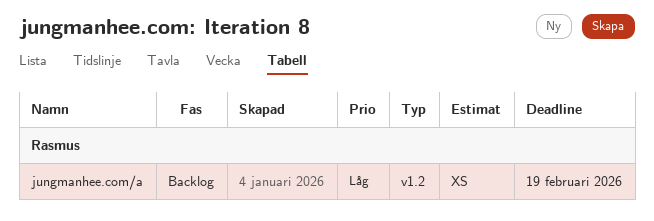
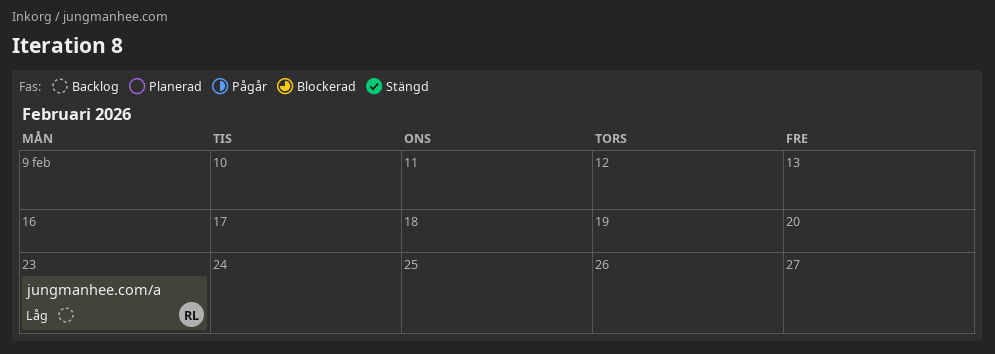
jungmanhee.com/a, due: Feb 19 -> Feb 23

